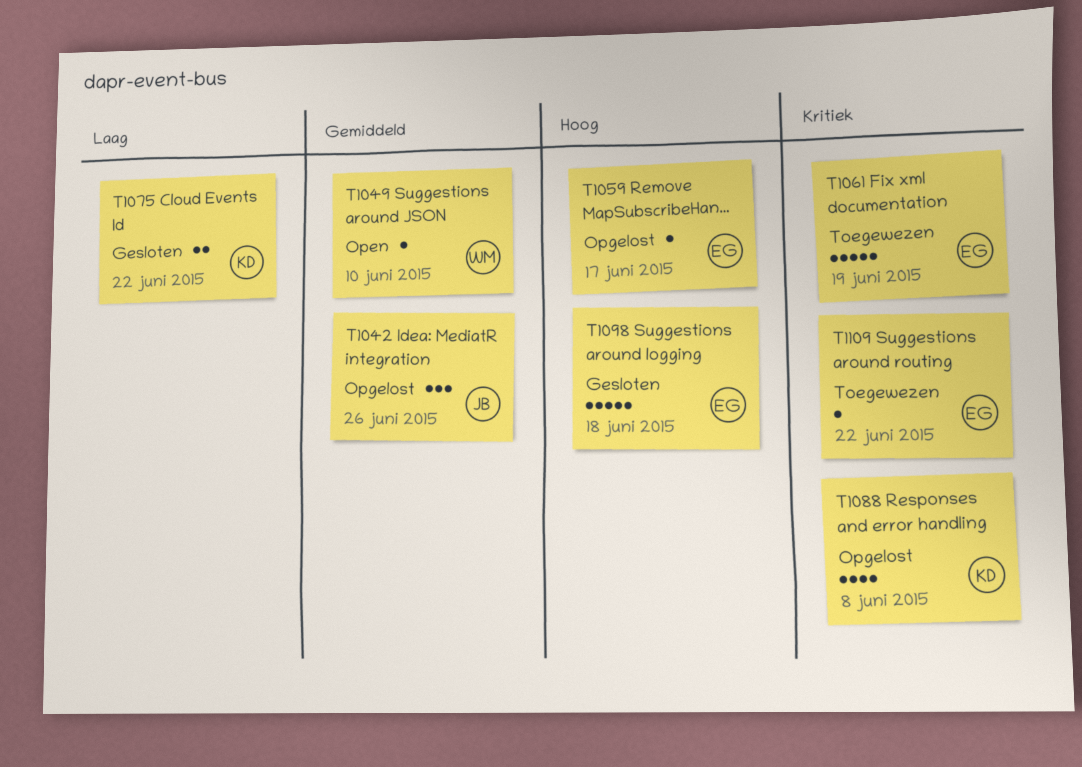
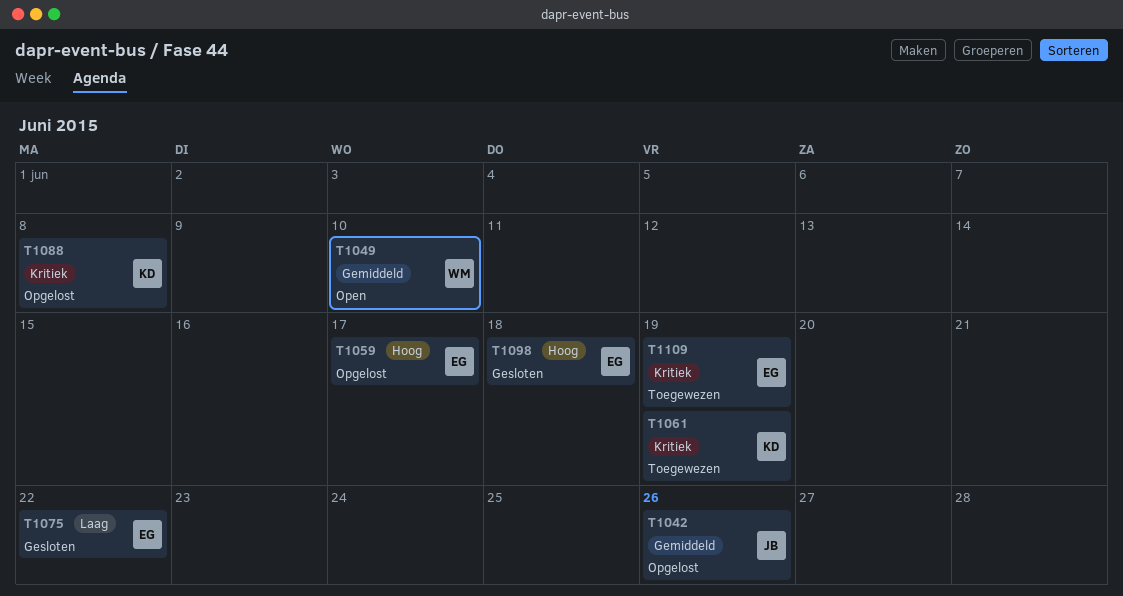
T1061, owner: EG -> KD
T1075, owner: KD -> EG
T1109, due: Jun 22 -> Jun 19

